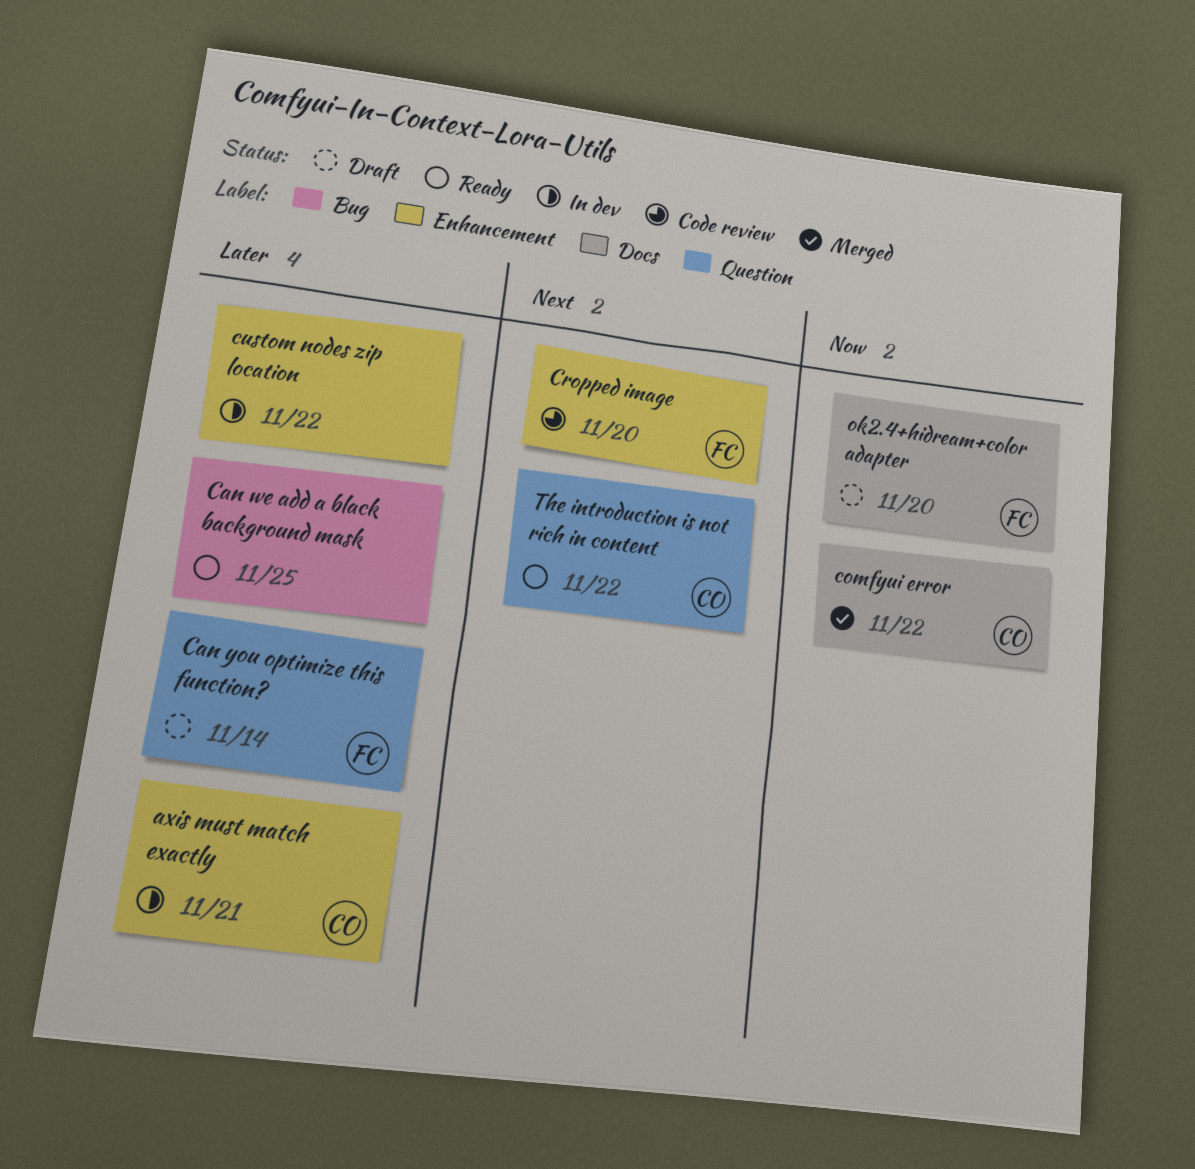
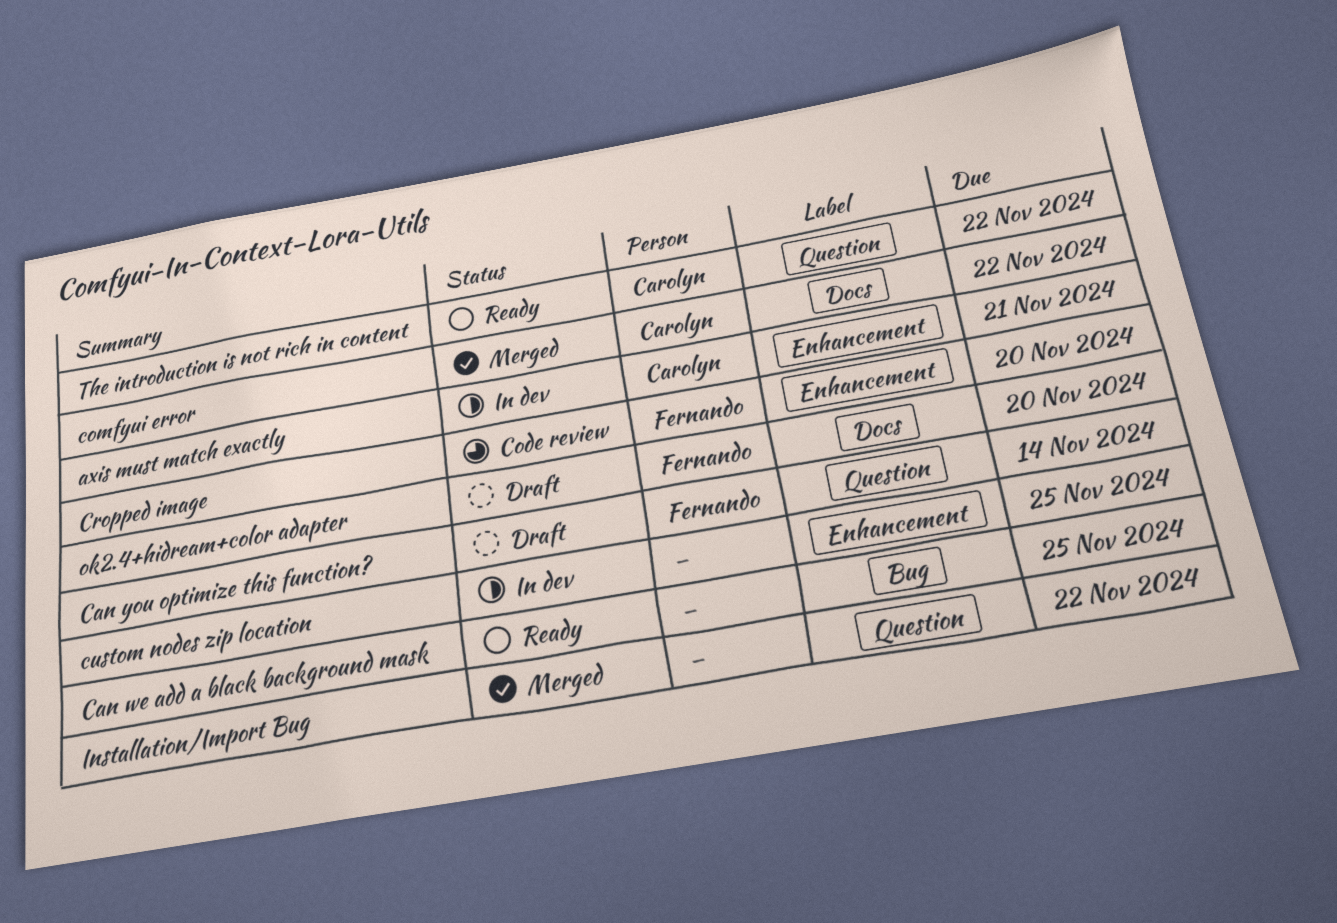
custom nodes zip location, due: Nov 22 -> Nov 25
Installation/Import Bug: none -> present

